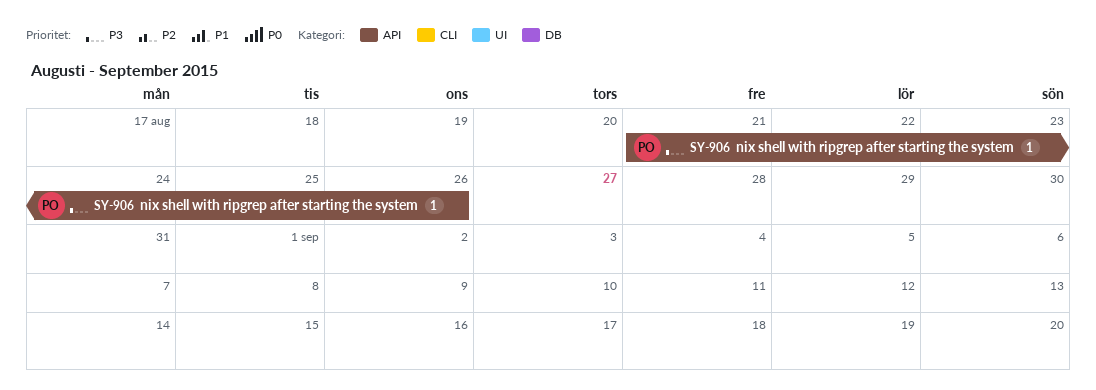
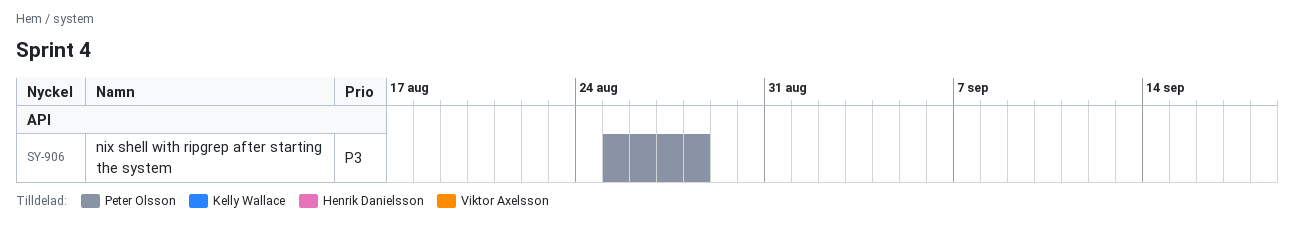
SY-906, start: Aug 21 -> Aug 25
SY-906, due: Aug 26 -> Aug 28

